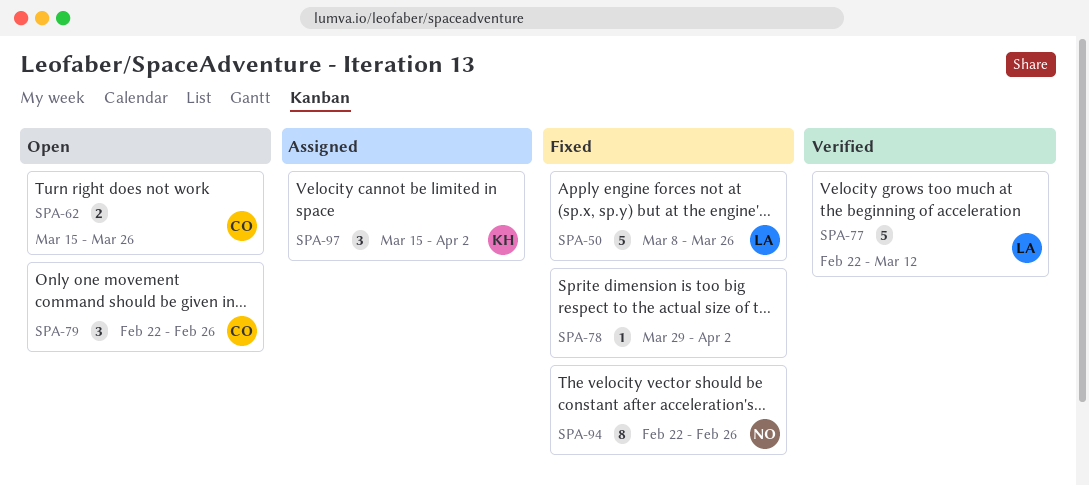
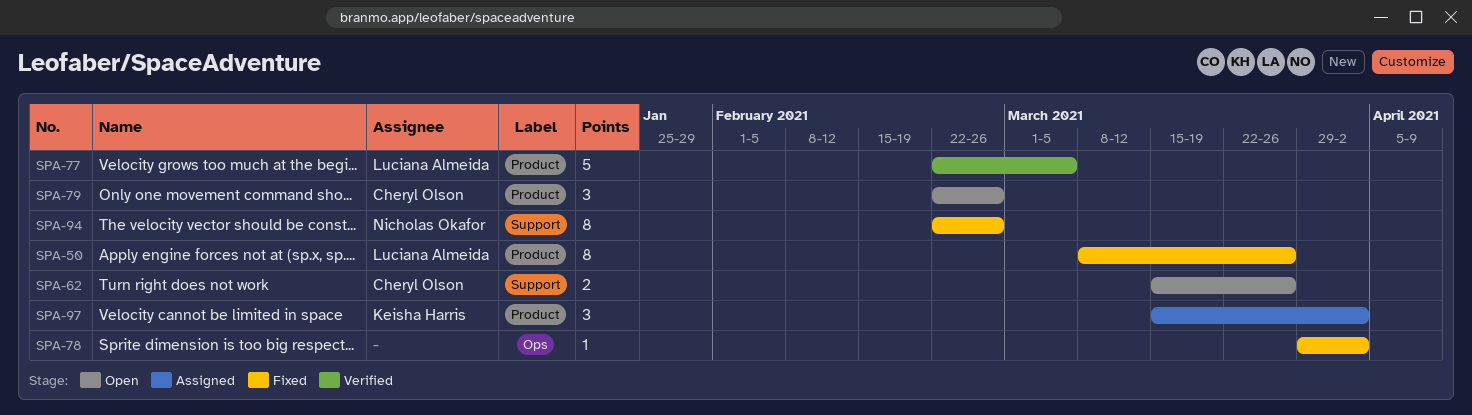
SPA-50, estimate: 5 -> 8
SPA-77, due: Mar 12 -> Mar 5

